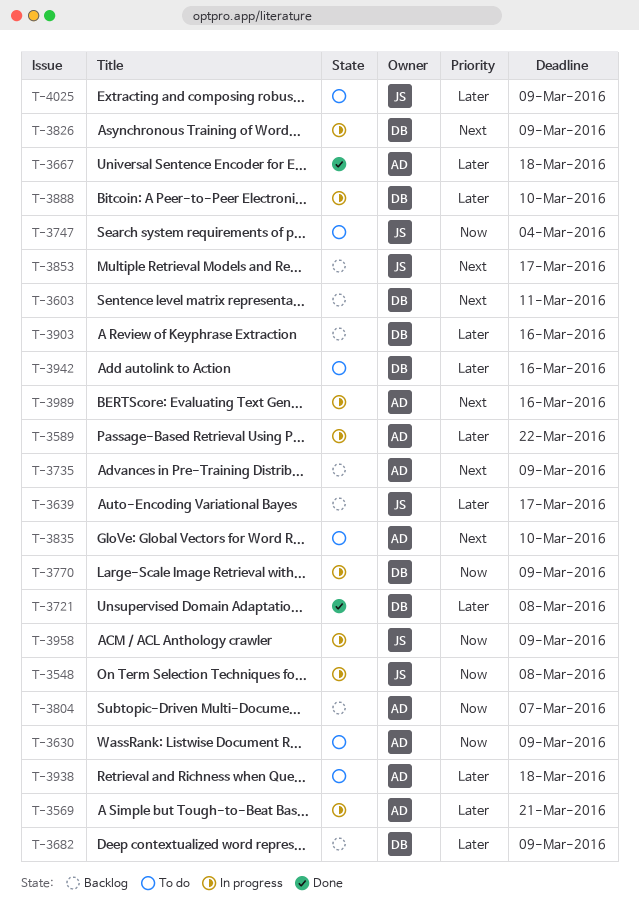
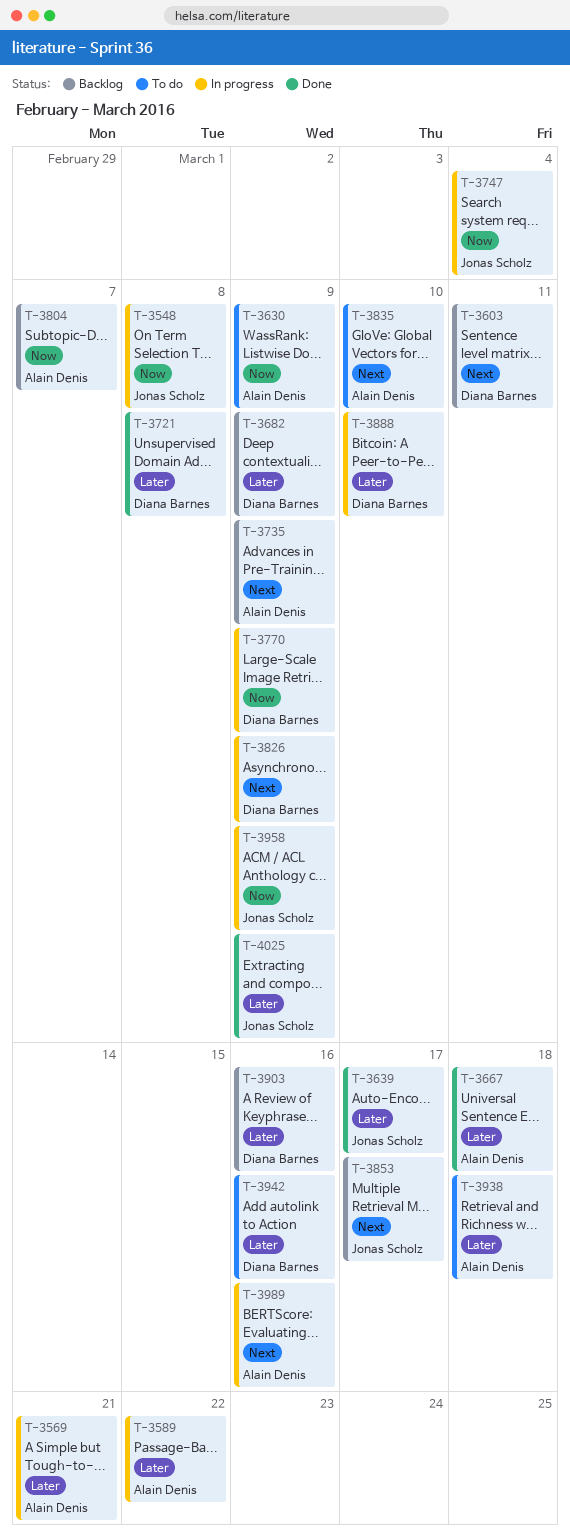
T-3639, status: Backlog -> Done
T-3747, status: To do -> In progress
T-4025, status: To do -> Done

